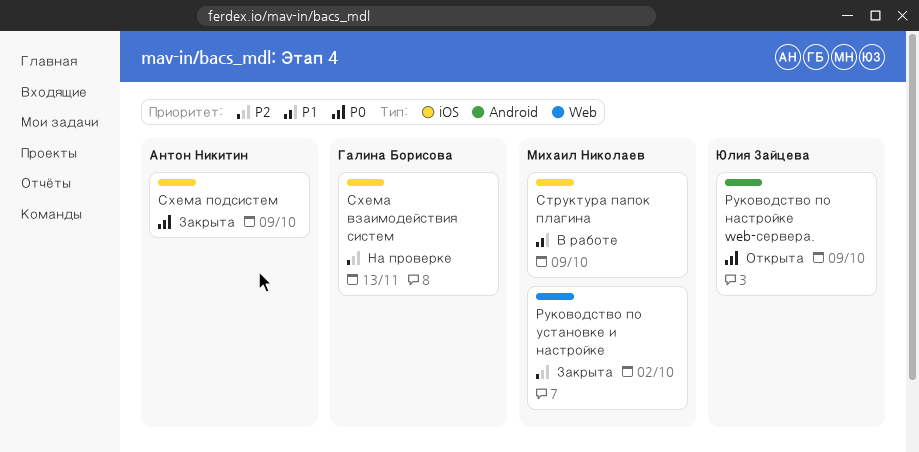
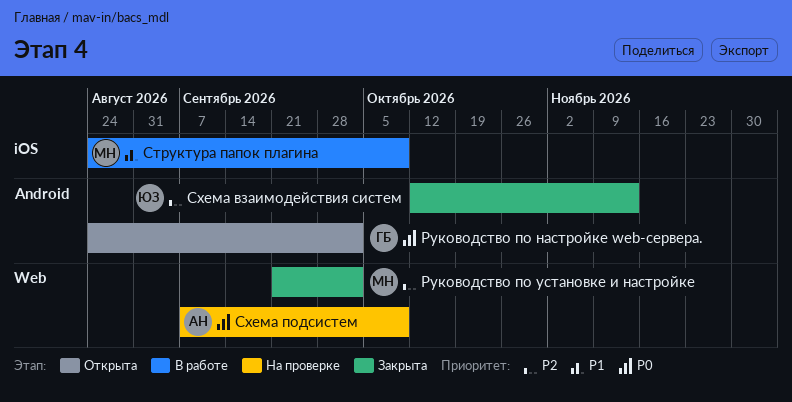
Руководство по настройке web-сервера., owner: Юлия Зайцева -> Галина Борисова
Руководство по настройке web-сервера., due: Oct 9 -> Oct 2
Схема взаимодействия систем, status: На проверке -> Закрыта
Схема взаимодействия систем, owner: Галина Борисова -> Юлия Зайцева
Схема взаимодействия систем, label: iOS -> Android
Схема подсистем, status: Закрыта -> На проверке
Схема подсистем, label: iOS -> Web

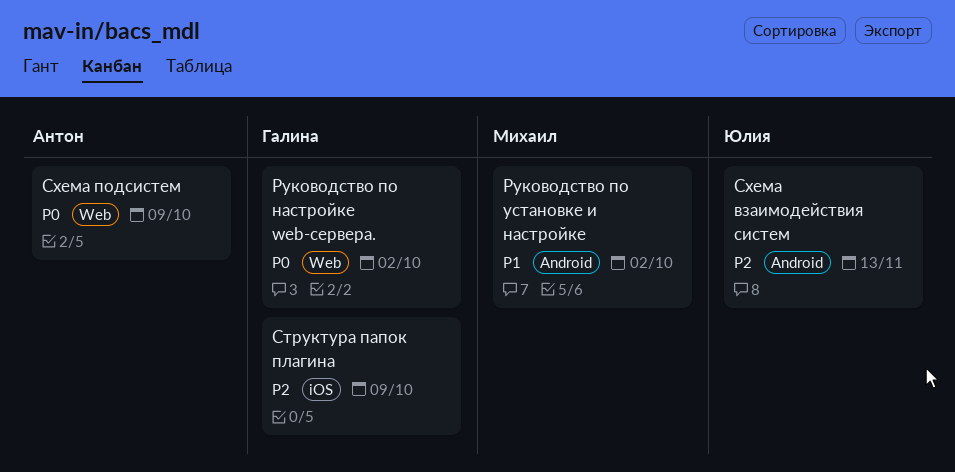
Руководство по настройке web-сервера., label: Android -> Web
Руководство по установке и настройке, priority: P2 -> P1
Руководство по установке и настройке, label: Web -> Android
Структура папок плагина, owner: Михаил -> Галина
Структура папок плагина, priority: P1 -> P2

